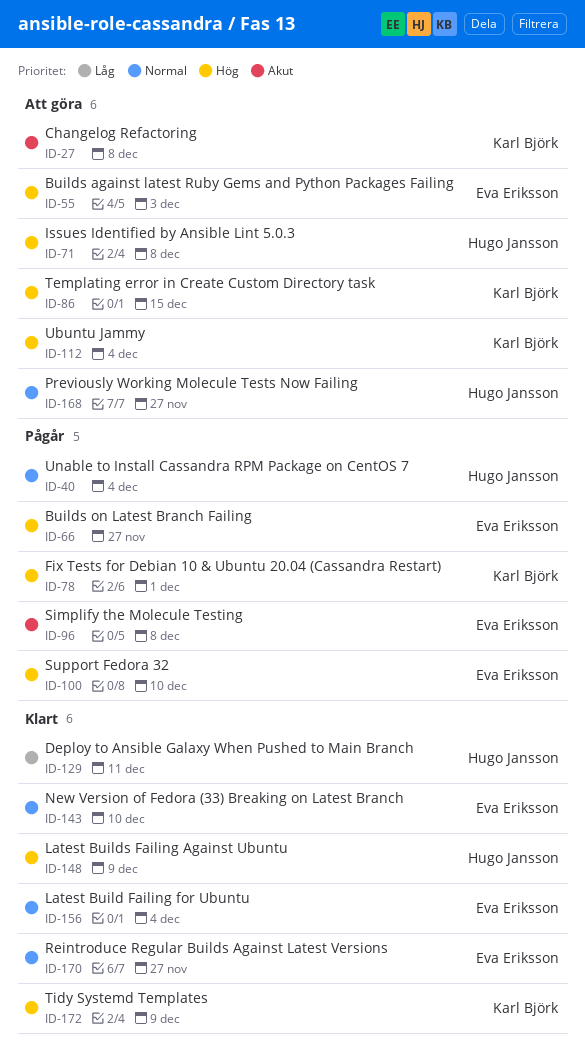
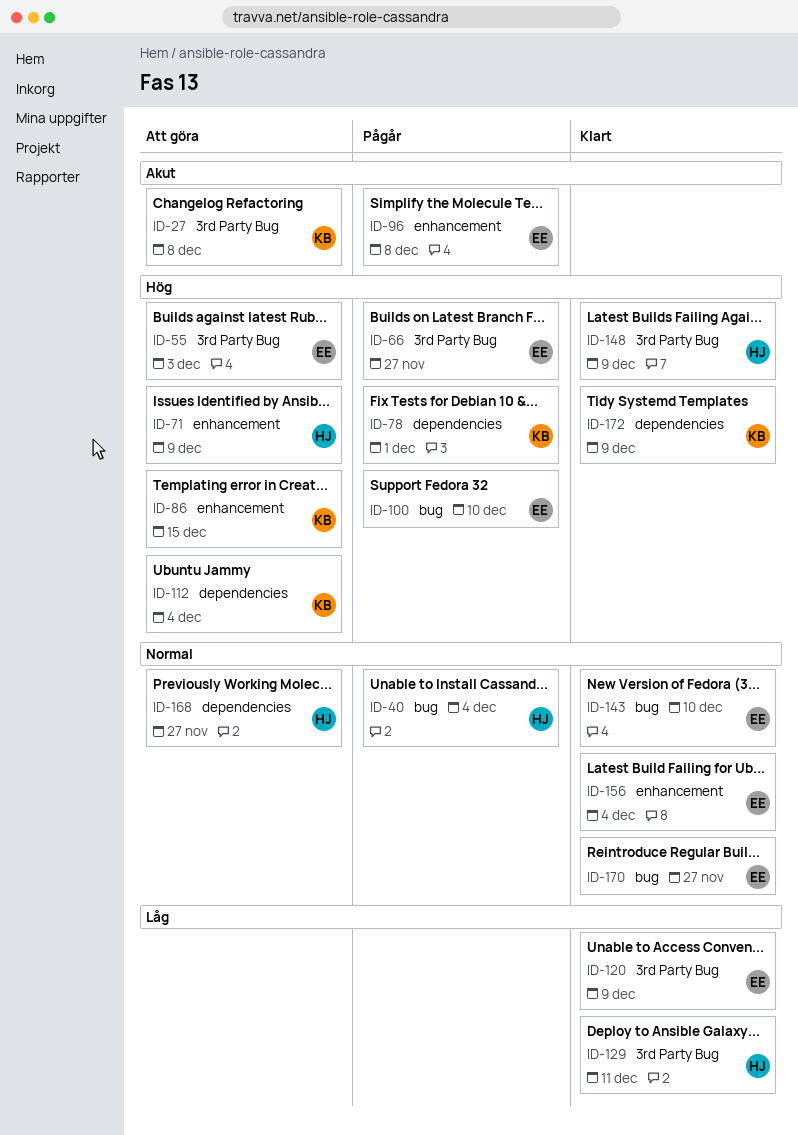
ID-71, due: Dec 8 -> Dec 9
ID-120: none -> present

